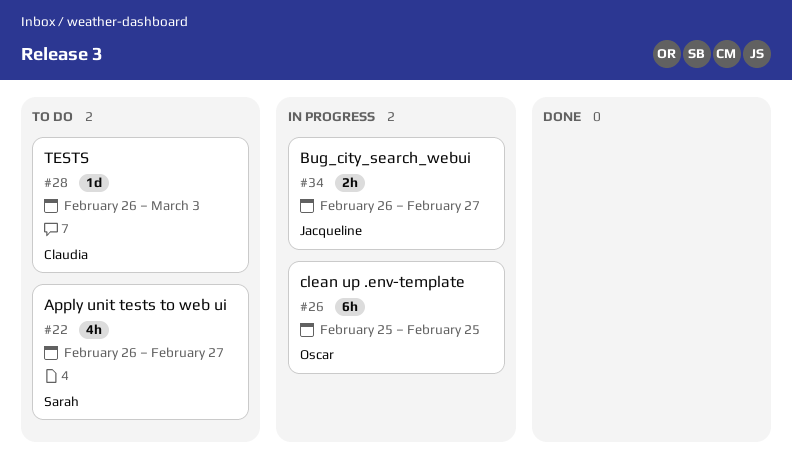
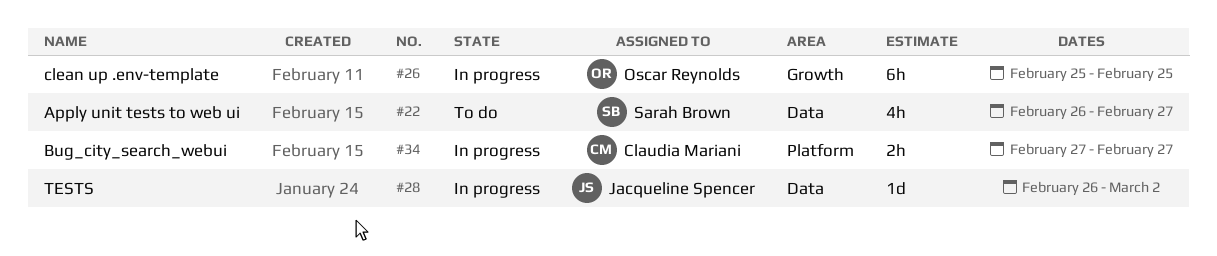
#28, status: To do -> In progress
#28, owner: Claudia Mariani -> Jacqueline Spencer
#28, due: Mar 3 -> Mar 2
#34, owner: Jacqueline Spencer -> Claudia Mariani
#34, start: Feb 26 -> Feb 27

